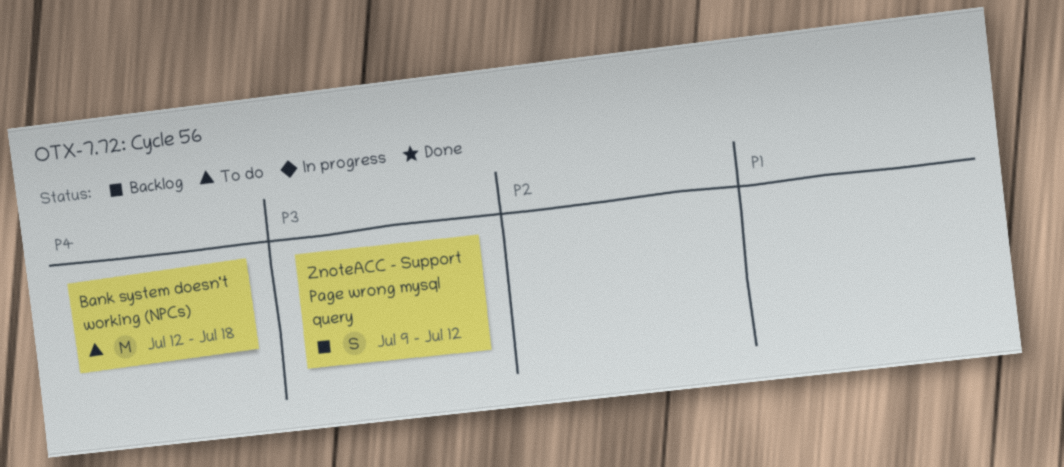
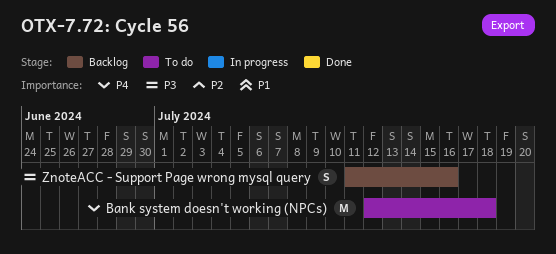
ZnoteACC - Support Page wrong mysql query, start: Jul 9 -> Jul 11
ZnoteACC - Support Page wrong mysql query, due: Jul 12 -> Jul 16

